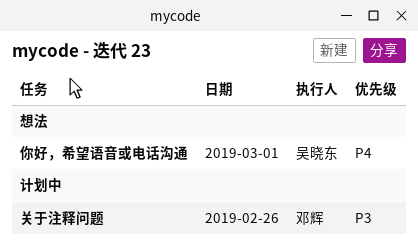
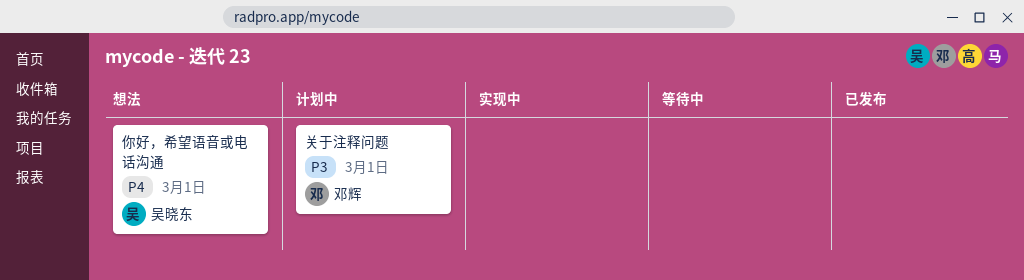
关于注释问题, day: Feb 26 -> Mar 1

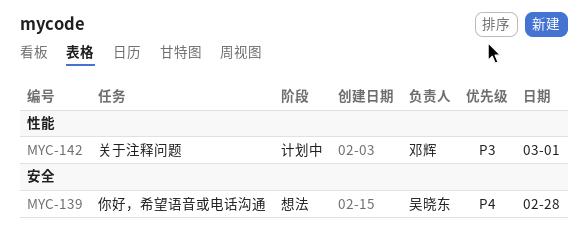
你好，希望语音或电话沟通, day: Mar 1 -> Feb 28

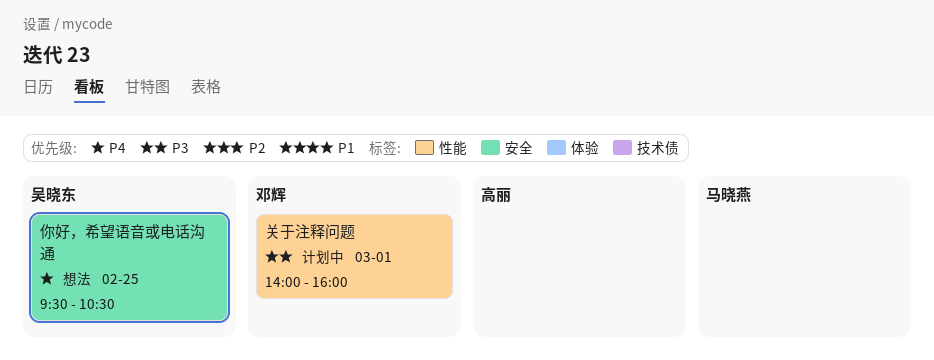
你好，希望语音或电话沟通, day: Feb 28 -> Feb 25

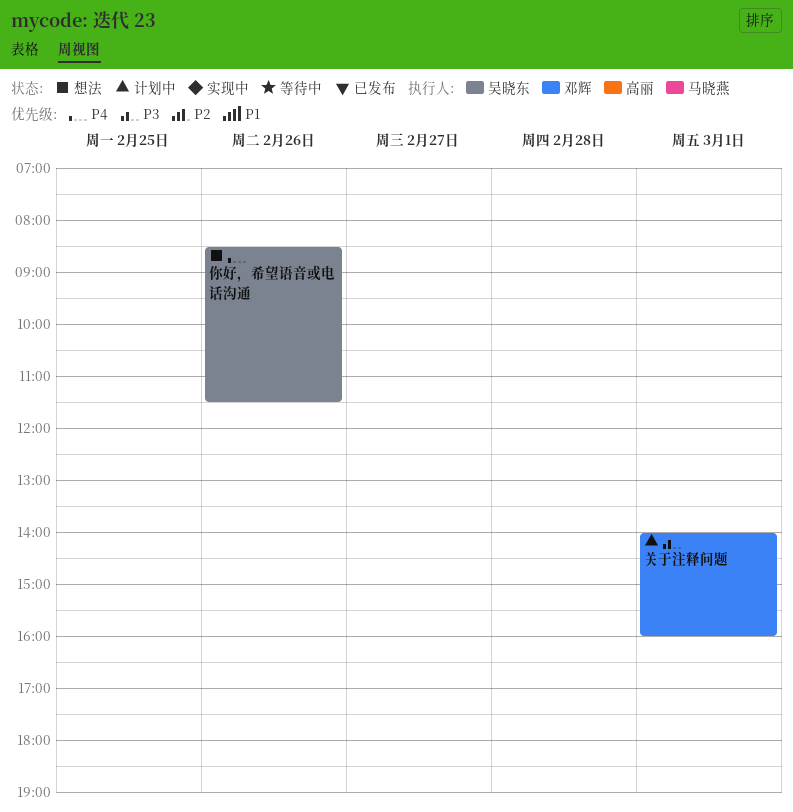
你好，希望语音或电话沟通, day: Feb 25 -> Feb 26
你好，希望语音或电话沟通, begins: 09:30 -> 08:30
你好，希望语音或电话沟通, ends: 10:30 -> 11:30

